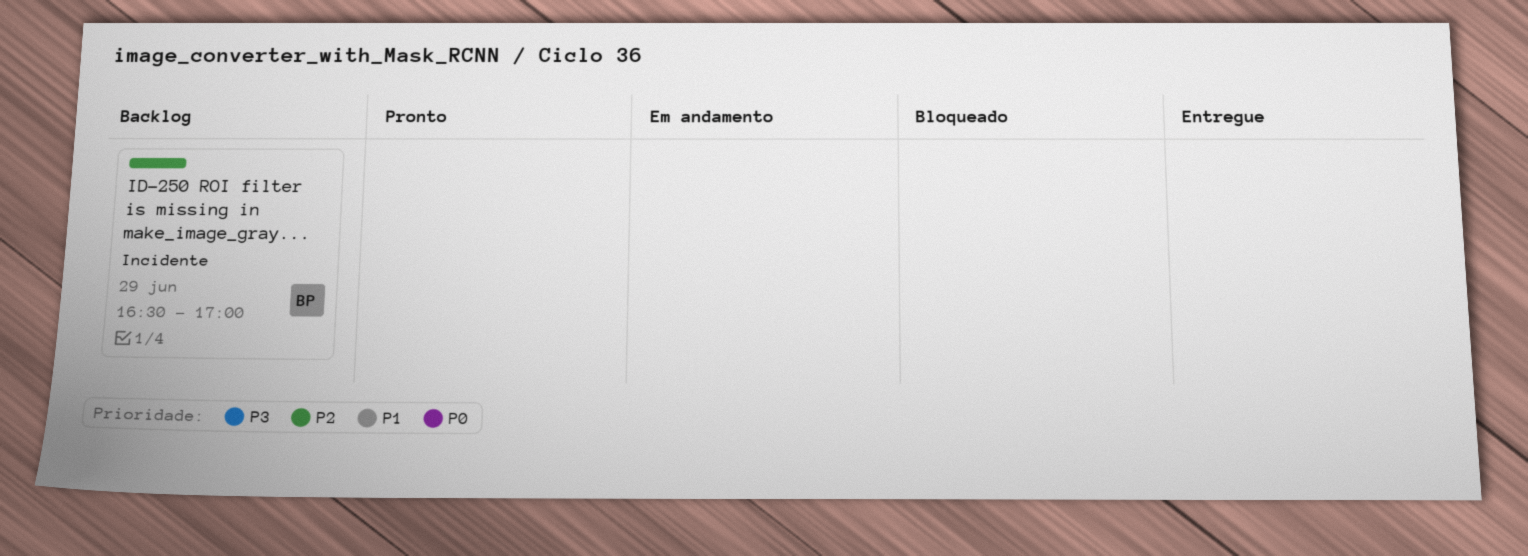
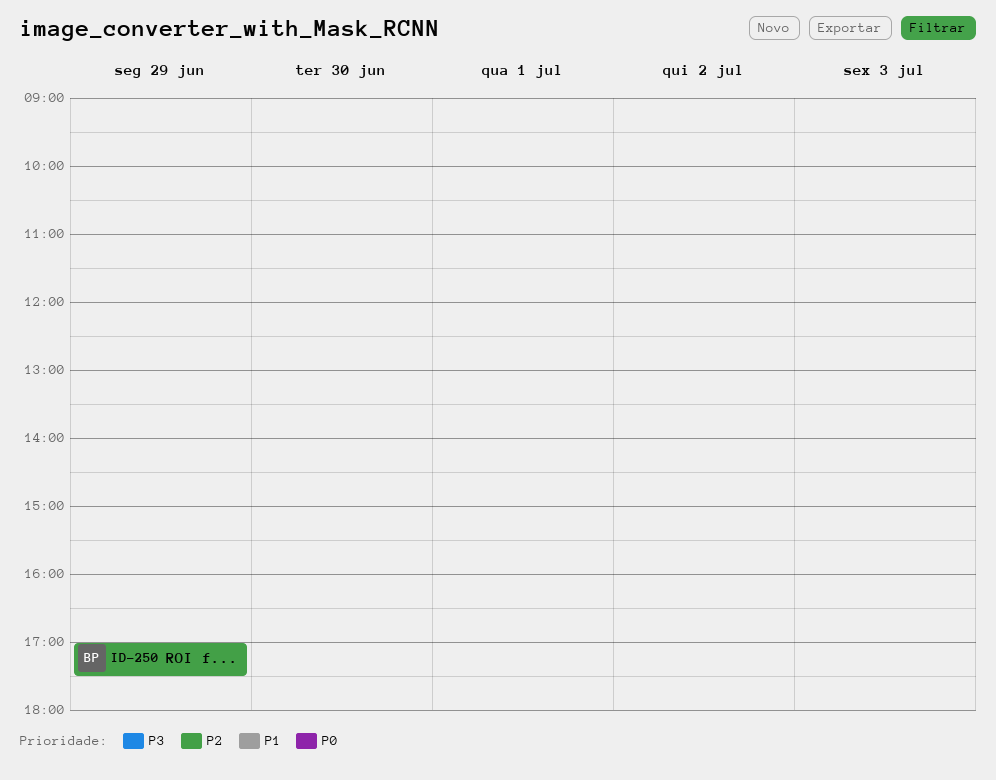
ID-250, begins: 16:30 -> 17:00
ID-250, ends: 17:00 -> 17:30

